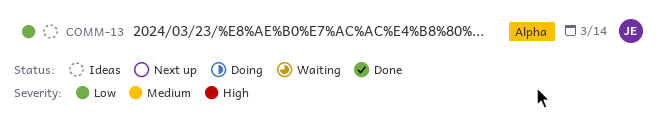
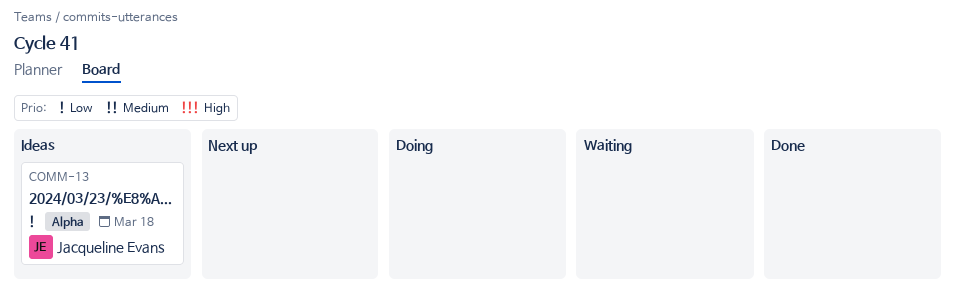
COMM-13, due: Mar 14 -> Mar 18

